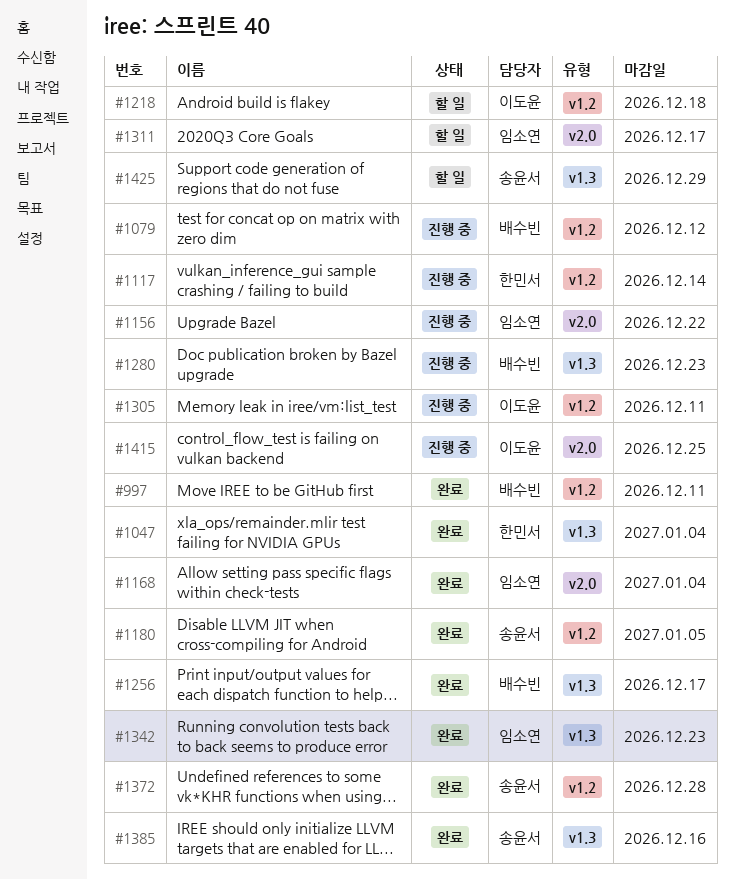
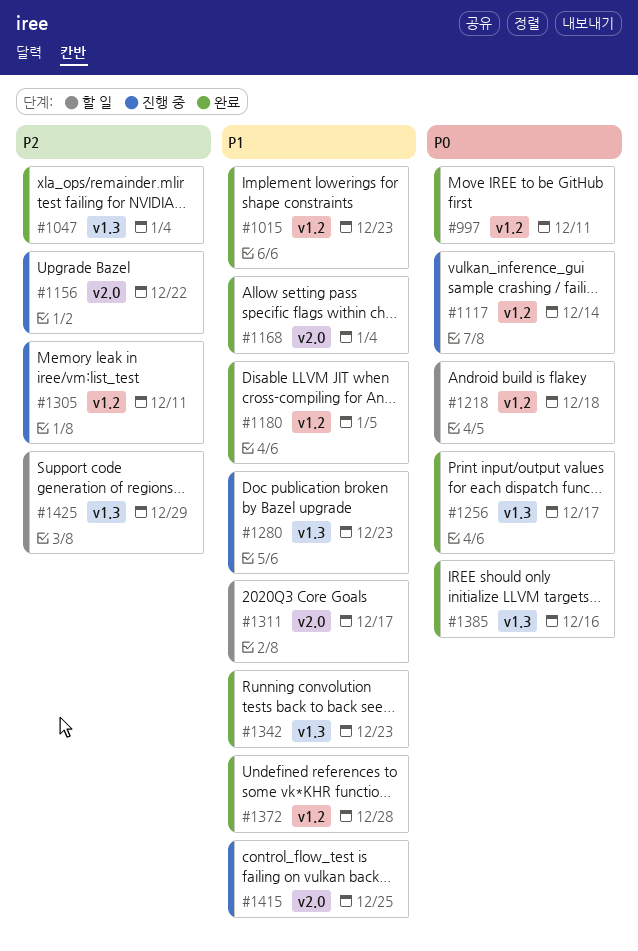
#1015: none -> present
#1079: present -> none

